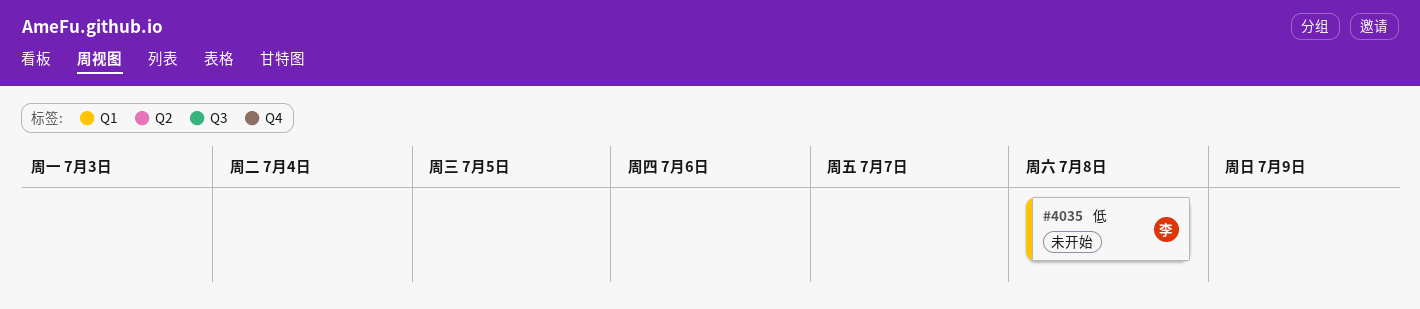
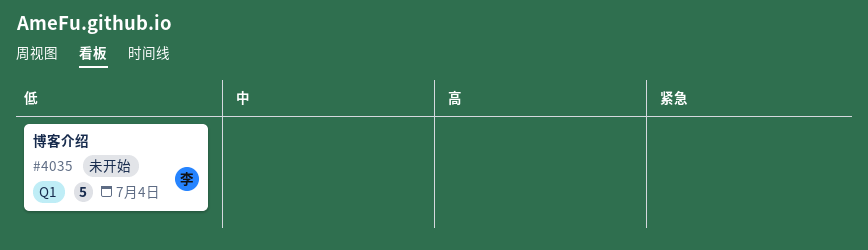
#4035, due: Jul 8 -> Jul 4

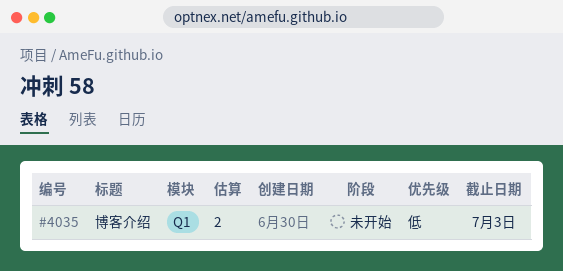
#4035, estimate: 5 -> 2
#4035, due: Jul 4 -> Jul 3

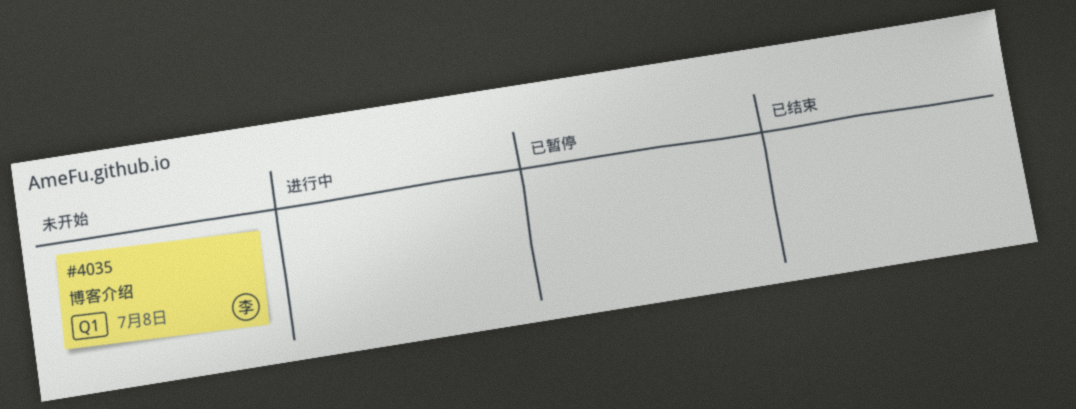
#4035, due: Jul 3 -> Jul 8

